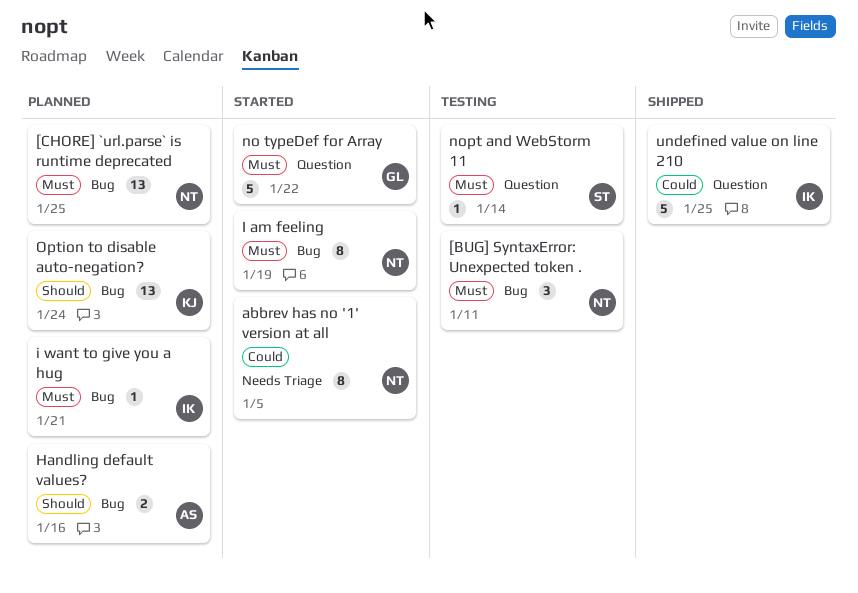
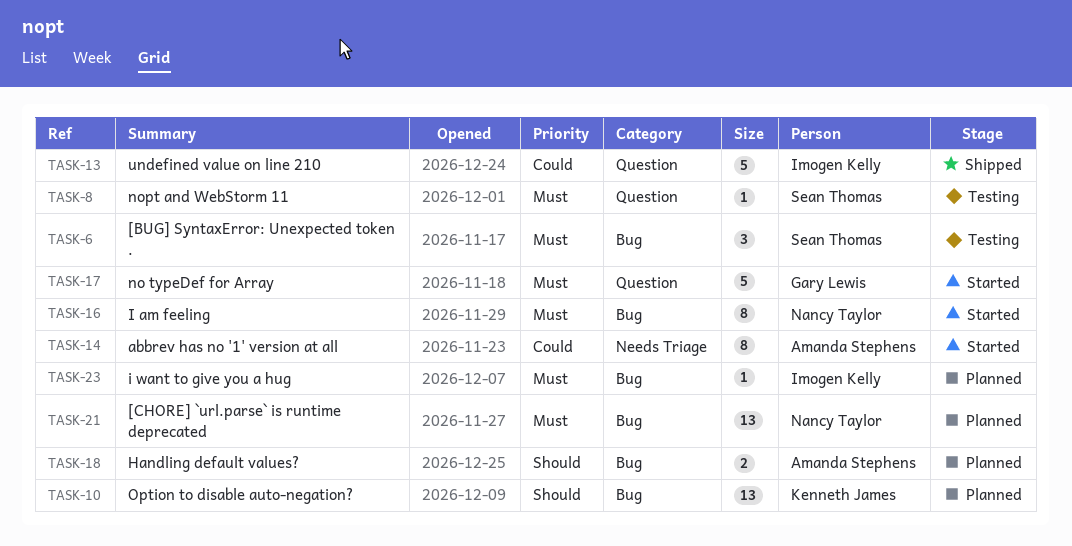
[BUG] SyntaxError: Unexpected token ., owner: Nancy Taylor -> Sean Thomas
abbrev has no '1' version at all, owner: Nancy Taylor -> Amanda Stephens

